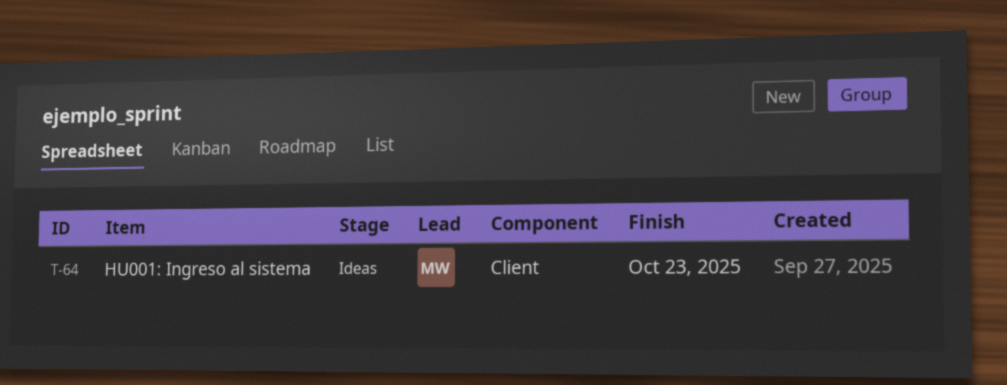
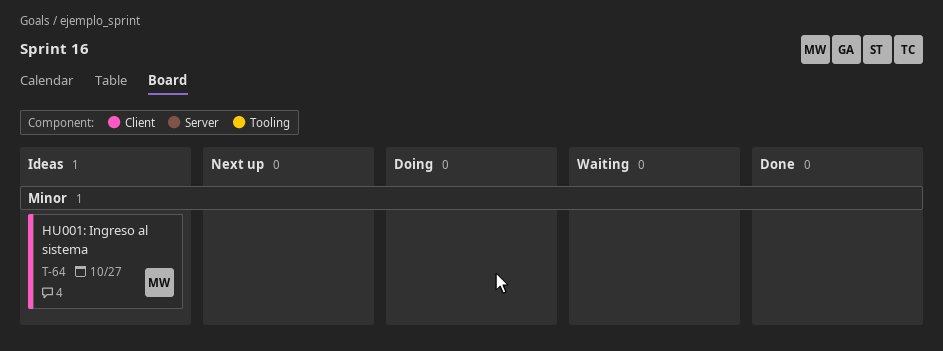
T-64, due: Oct 23 -> Oct 27

